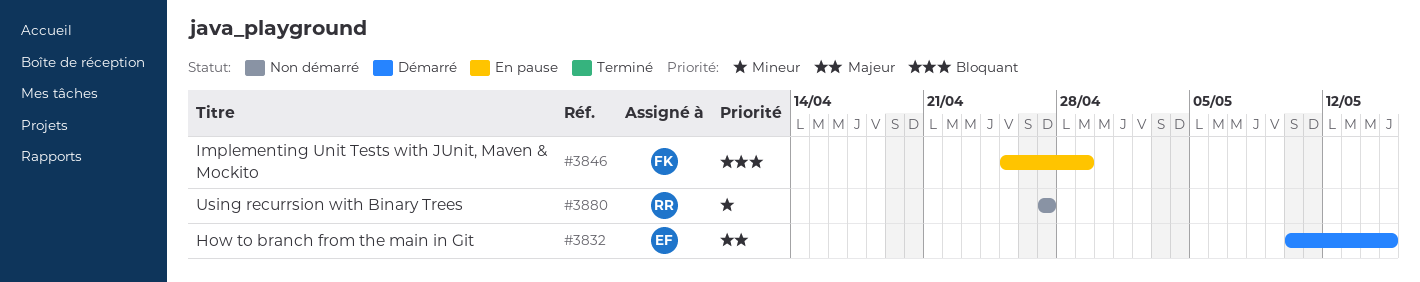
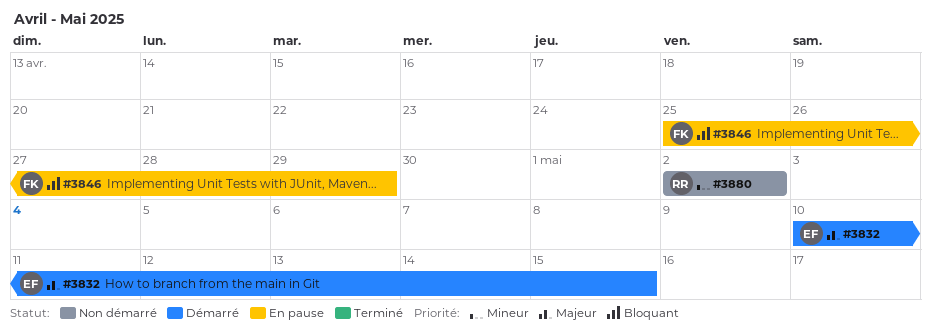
#3880, start: Apr 27 -> May 2
#3880, due: Apr 27 -> May 2

